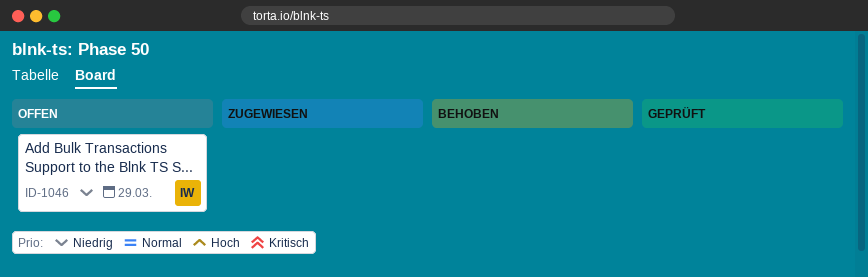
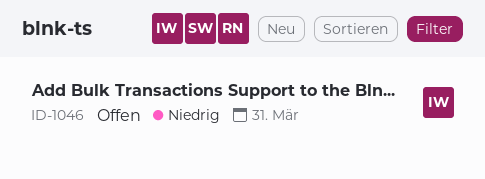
ID-1046, due: Mar 29 -> Mar 31

